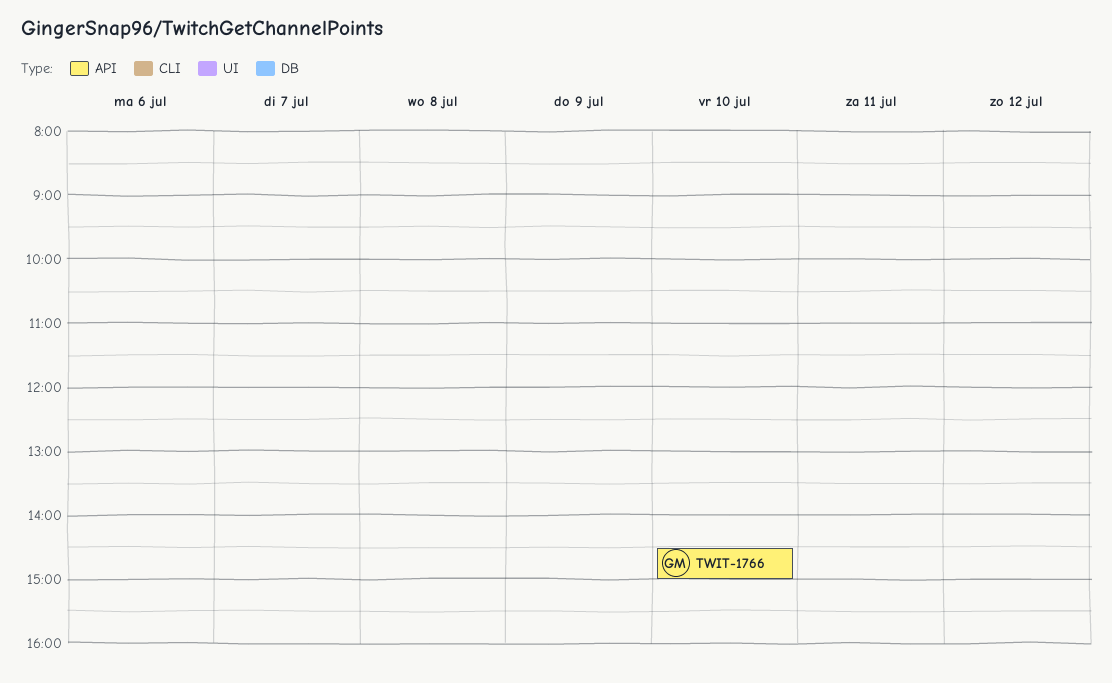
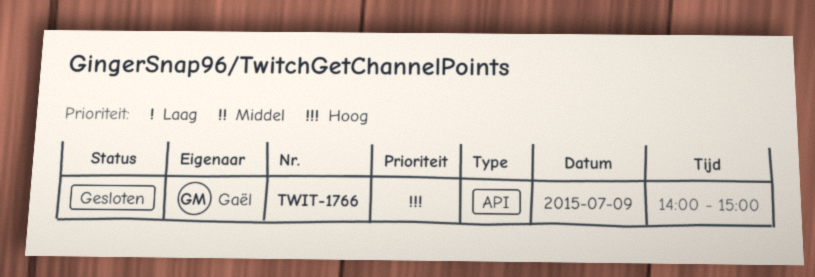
TWIT-1766, day: Jul 10 -> Jul 9
TWIT-1766, begins: 14:30 -> 14:00

